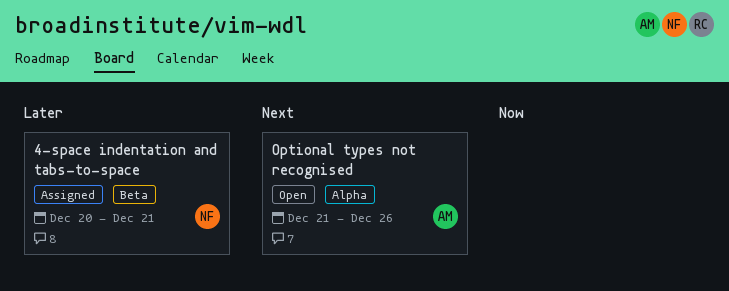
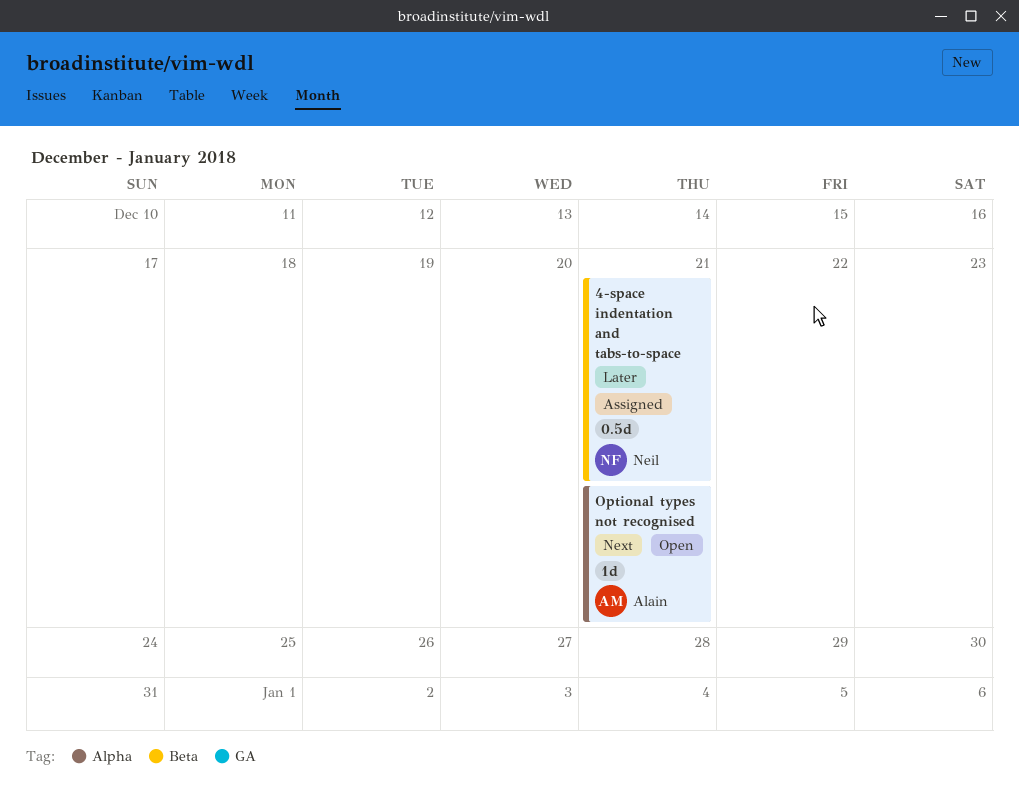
Optional types not recognised, due: Dec 26 -> Dec 21

